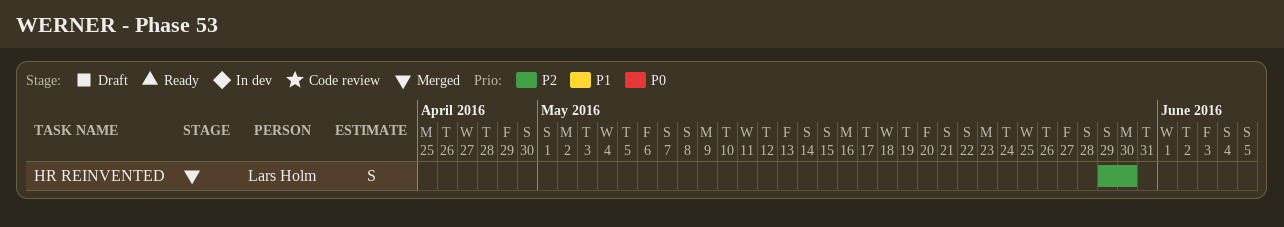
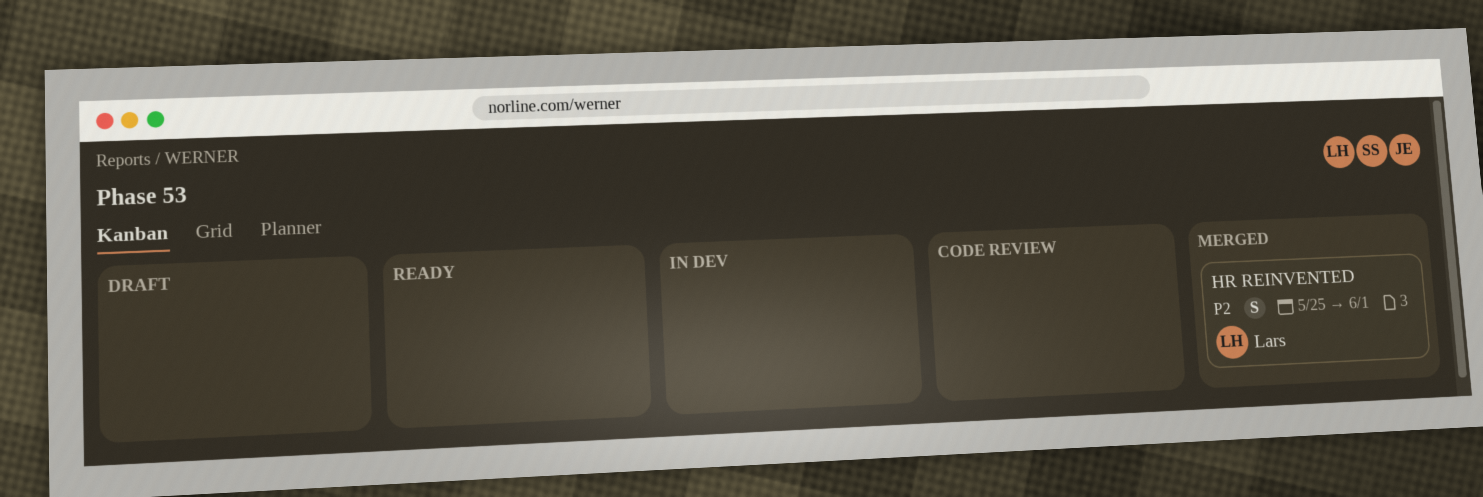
HR REINVENTED, start: May 29 -> May 25
HR REINVENTED, due: May 30 -> Jun 1

